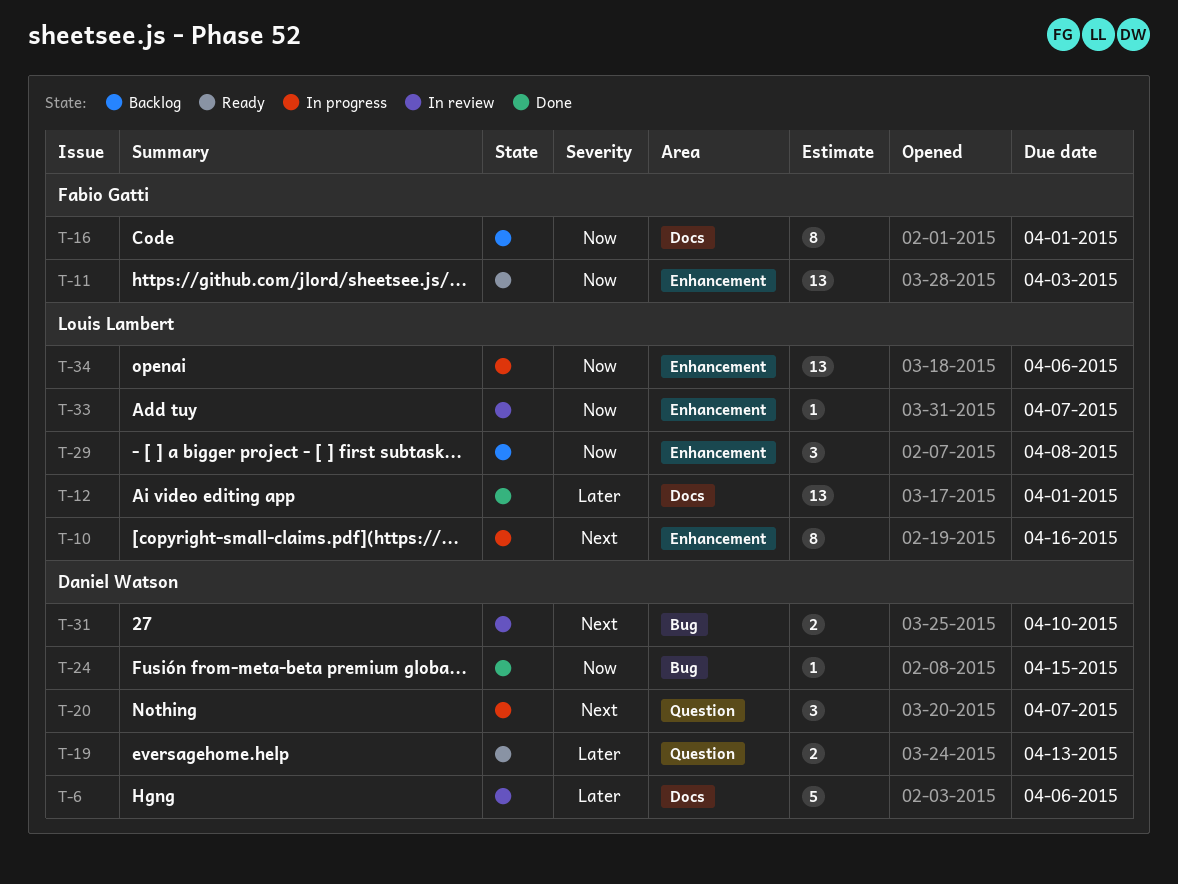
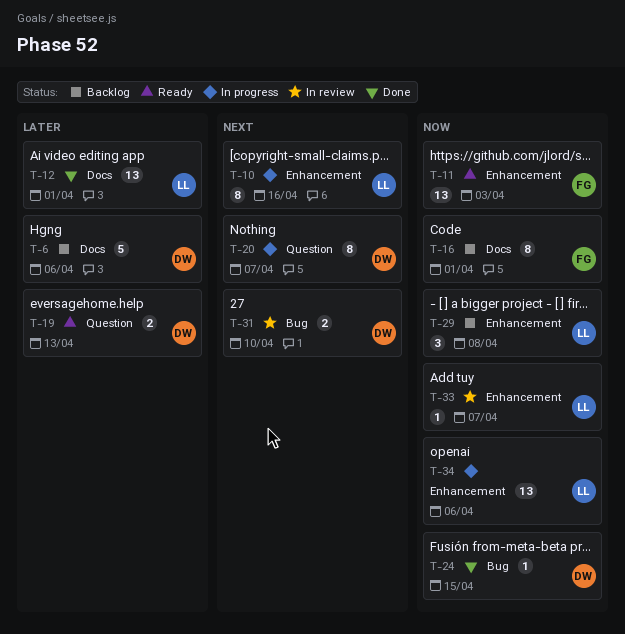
T-6, status: In review -> Backlog
T-20, estimate: 3 -> 8

